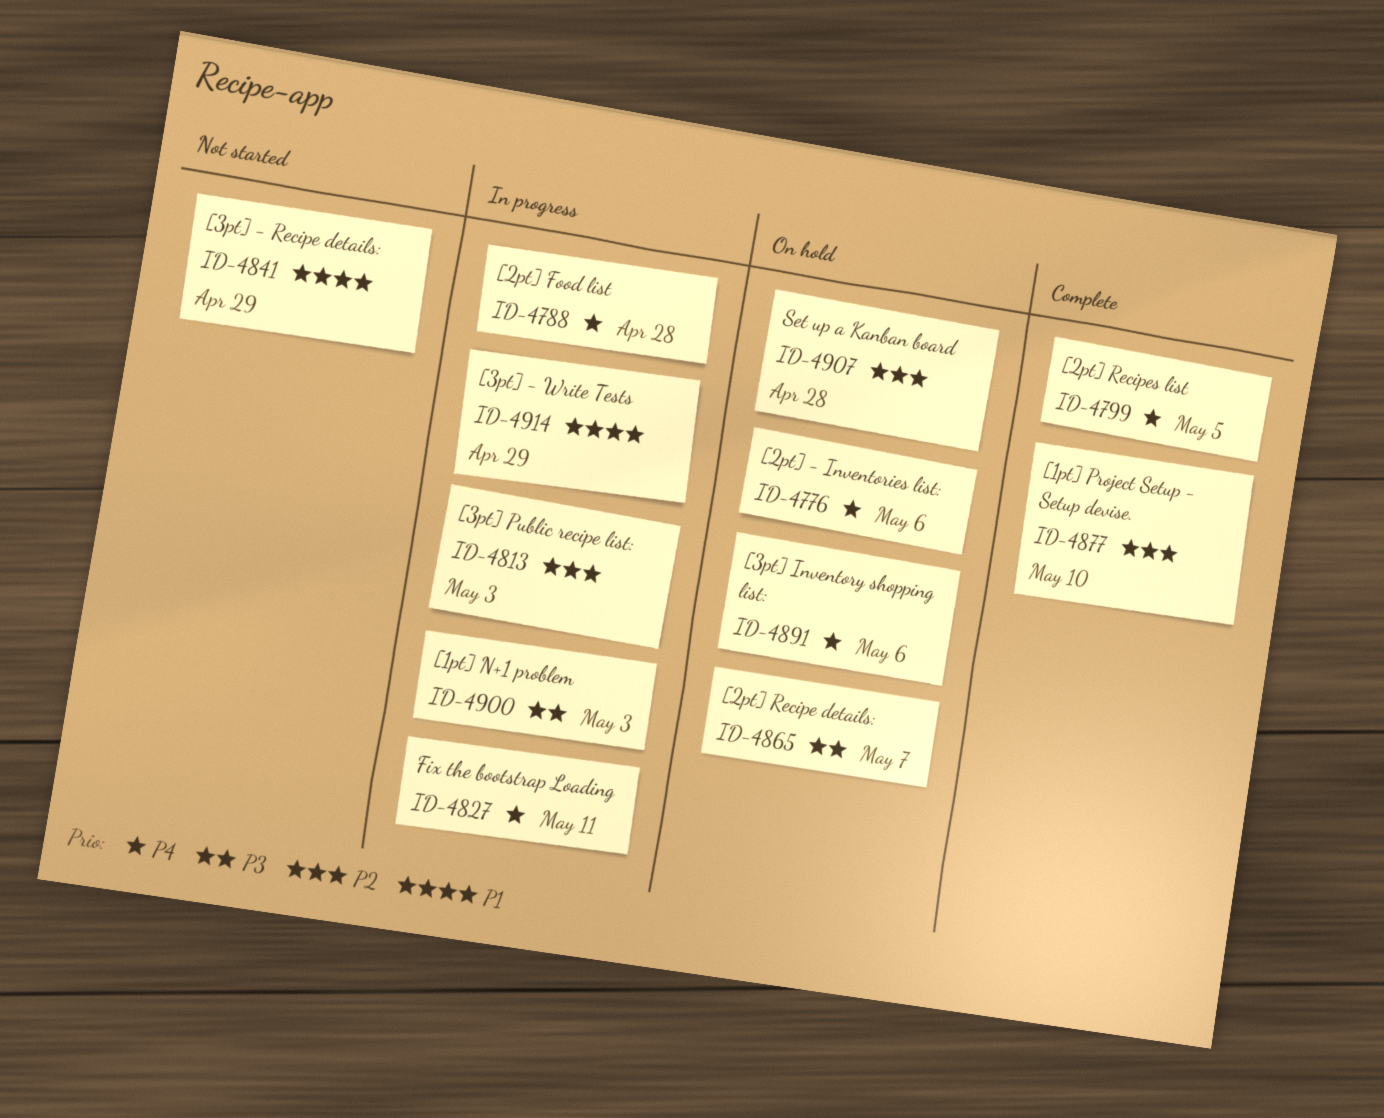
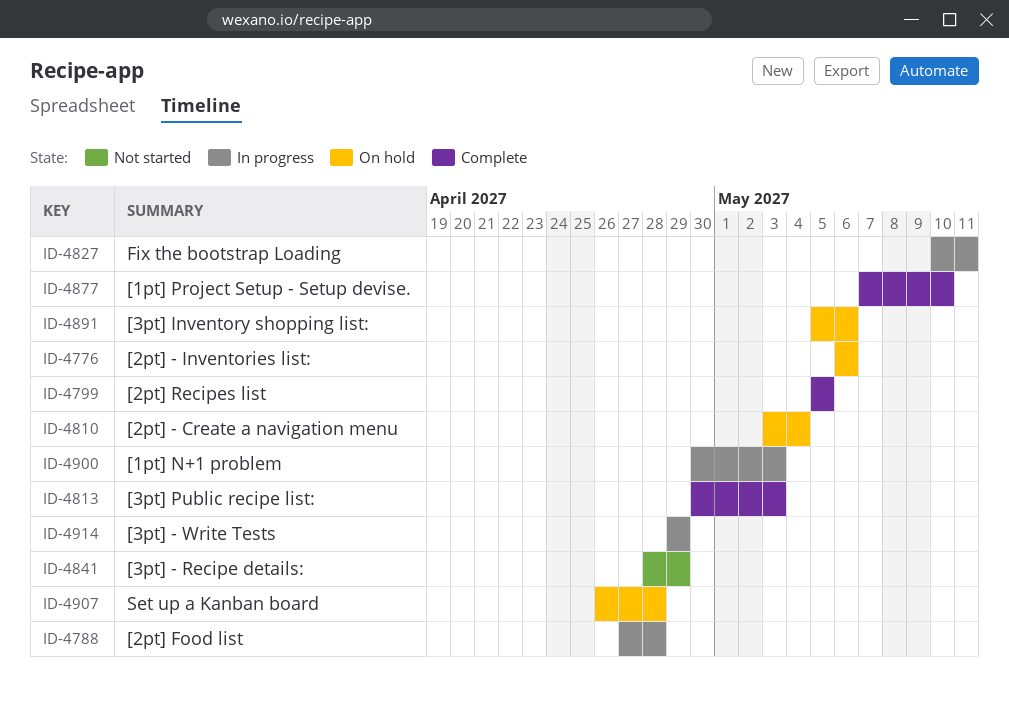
ID-4810: none -> present
ID-4813, status: In progress -> Complete
ID-4865: present -> none

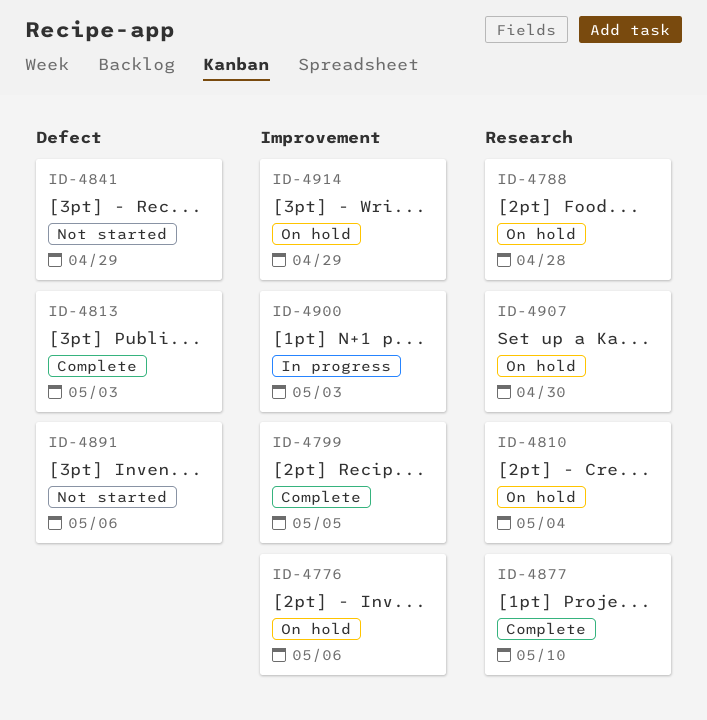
ID-4788, status: In progress -> On hold
ID-4827: present -> none
ID-4891, status: On hold -> Not started
ID-4907, due: Apr 28 -> Apr 30
ID-4914, status: In progress -> On hold

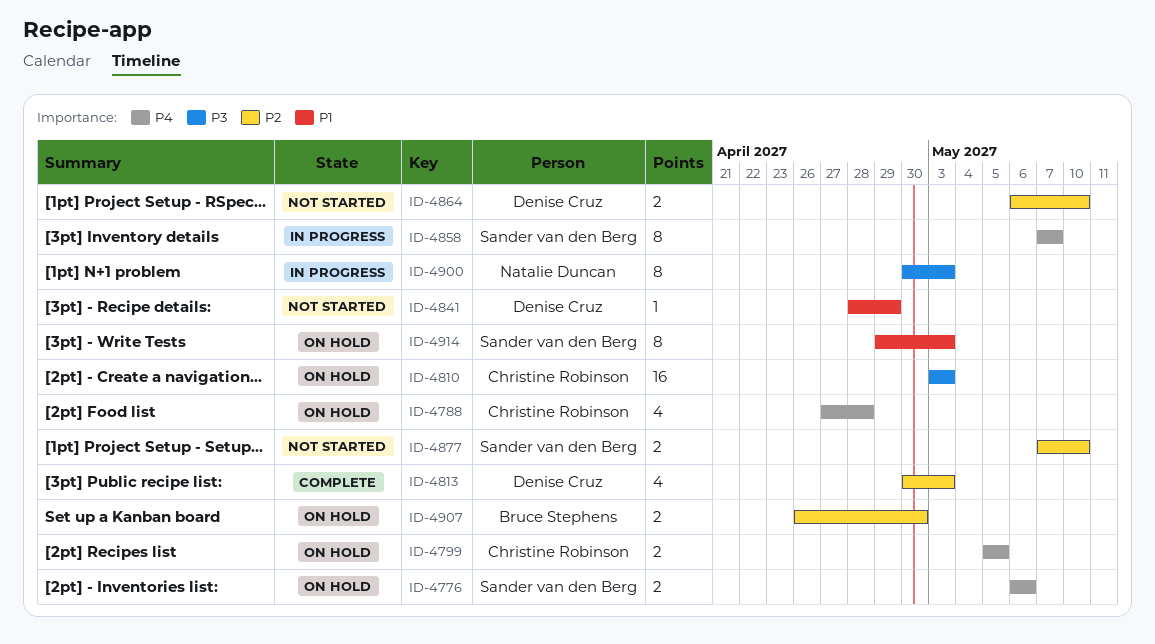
ID-4799, status: Complete -> On hold
ID-4810, due: May 4 -> May 3
ID-4858: none -> present
ID-4864: none -> present
ID-4877, status: Complete -> Not started
ID-4891: present -> none
ID-4914, due: Apr 29 -> May 3

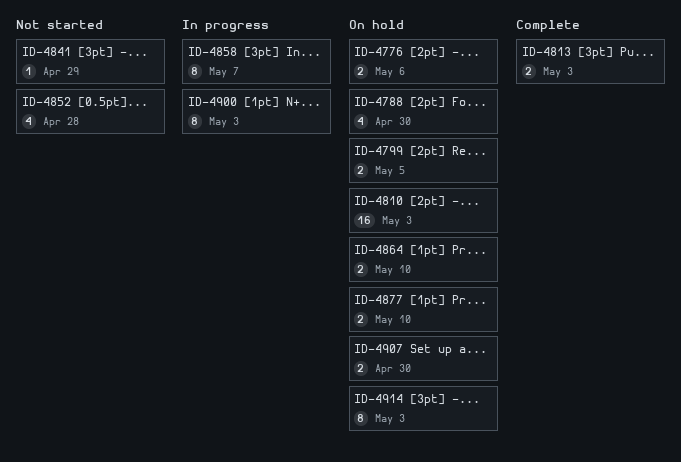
ID-4788, due: Apr 28 -> Apr 30
ID-4813, estimate: 4 -> 2
ID-4852: none -> present
ID-4864, status: Not started -> On hold
ID-4877, status: Not started -> On hold

